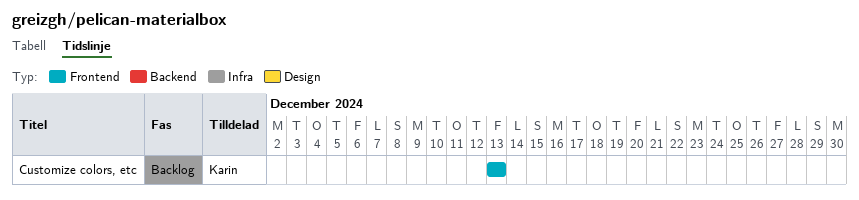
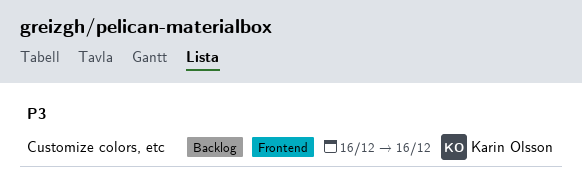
Customize colors, etc, start: Dec 13 -> Dec 16
Customize colors, etc, due: Dec 13 -> Dec 16

